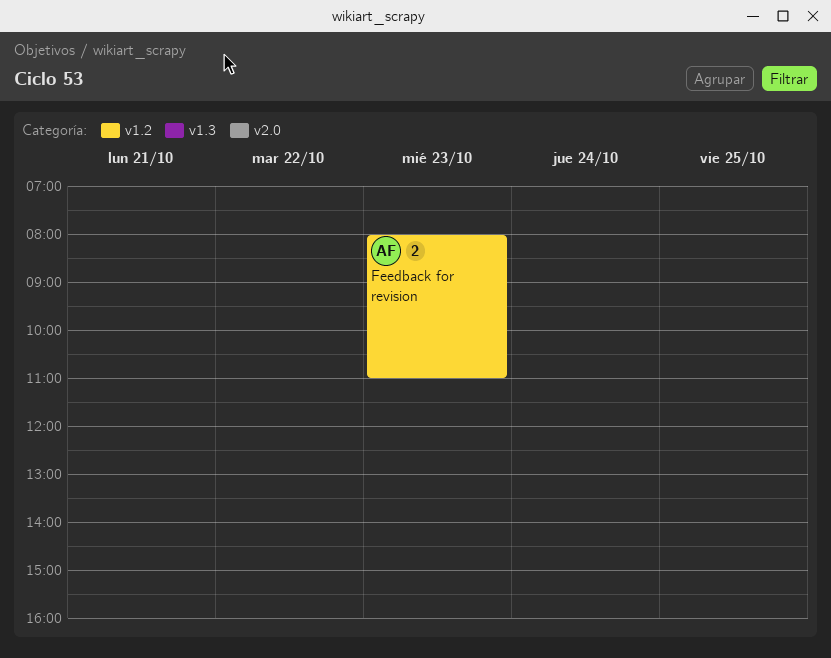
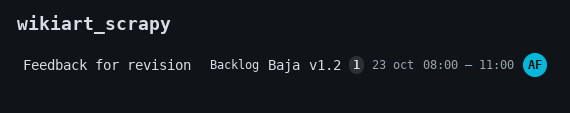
Feedback for revision, estimate: 2 -> 1

